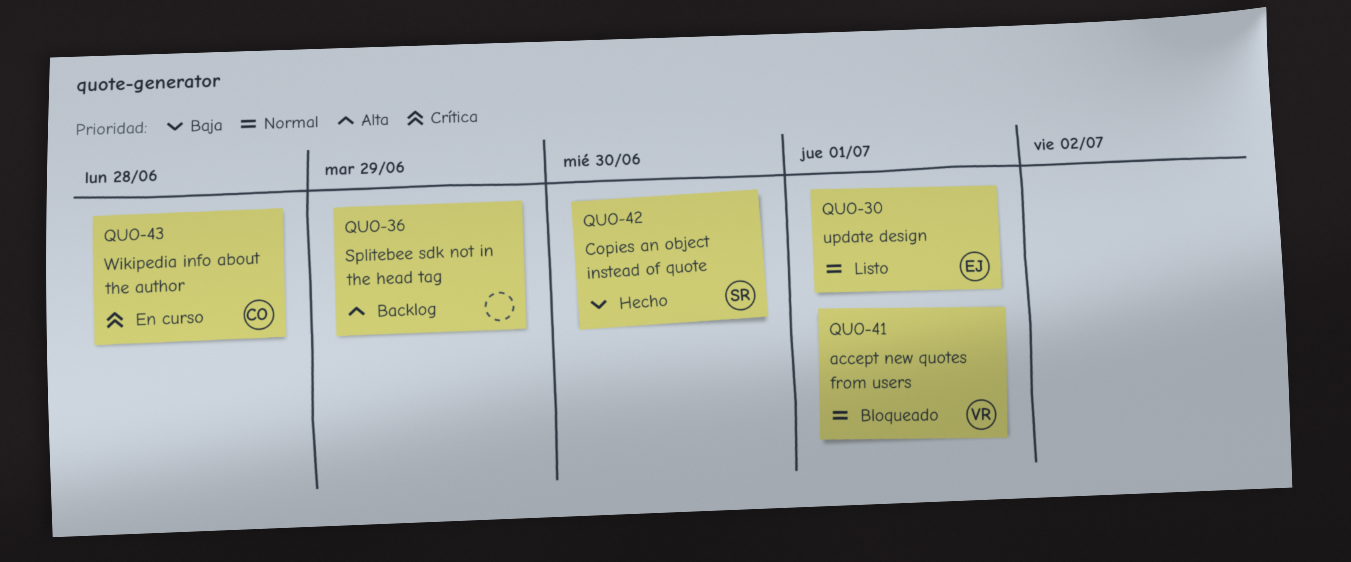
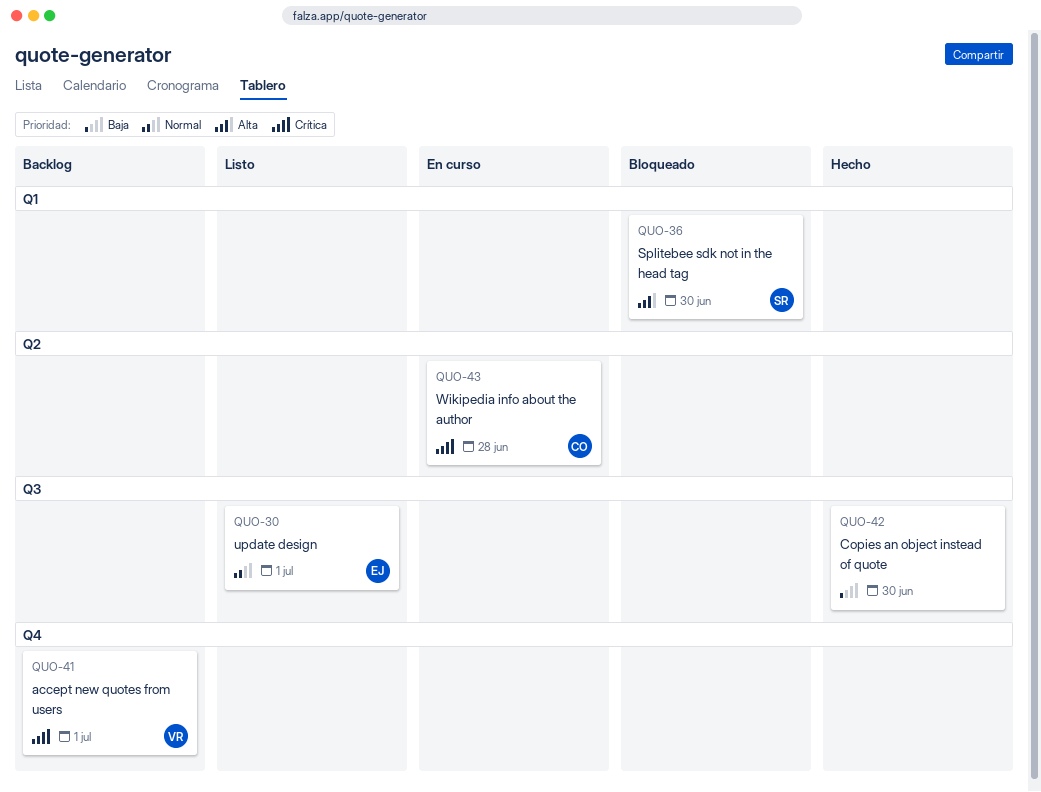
QUO-36, status: Backlog -> Bloqueado
QUO-36, owner: none -> SR
QUO-36, due: Jun 29 -> Jun 30
QUO-41, status: Bloqueado -> Backlog
QUO-41, priority: Normal -> Crítica
QUO-42, owner: SR -> none

